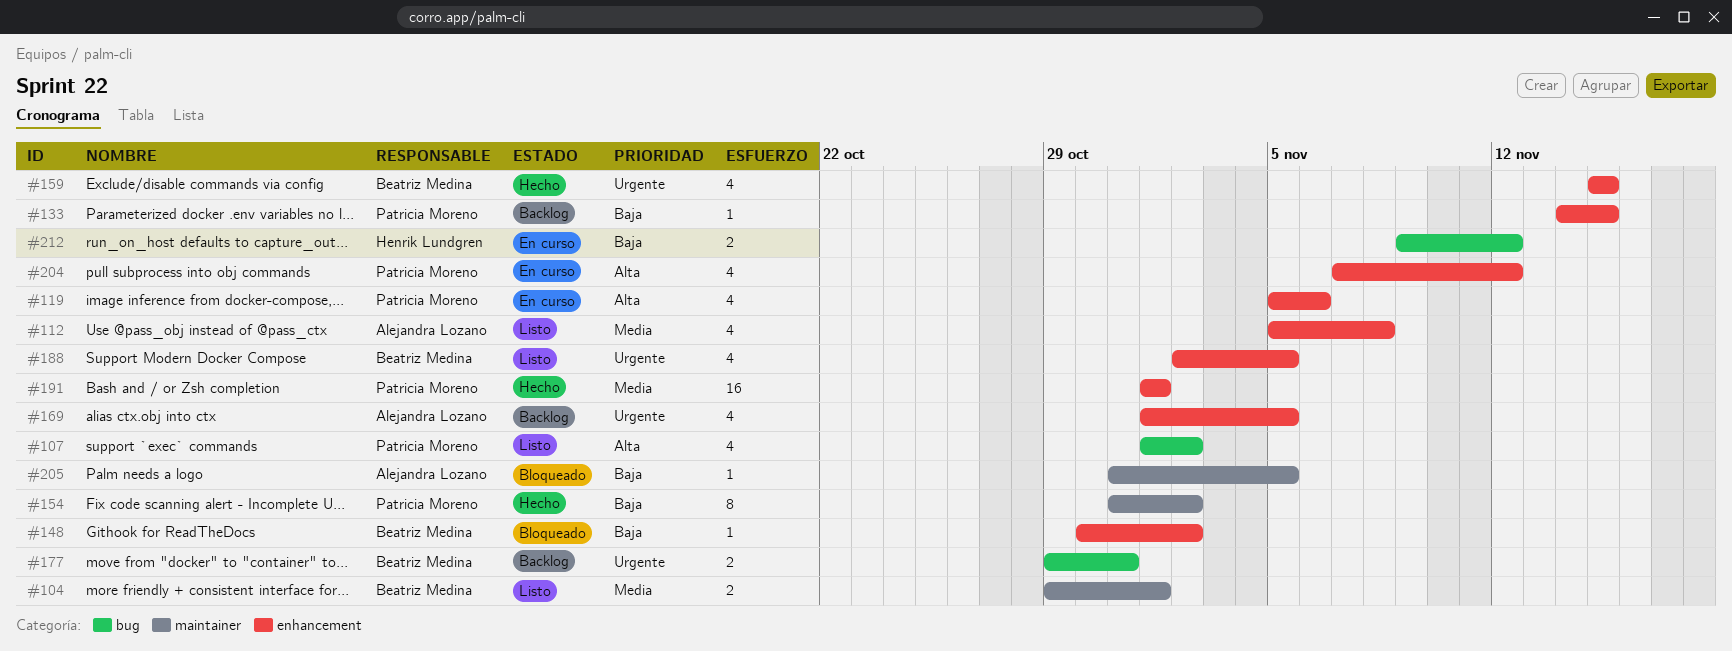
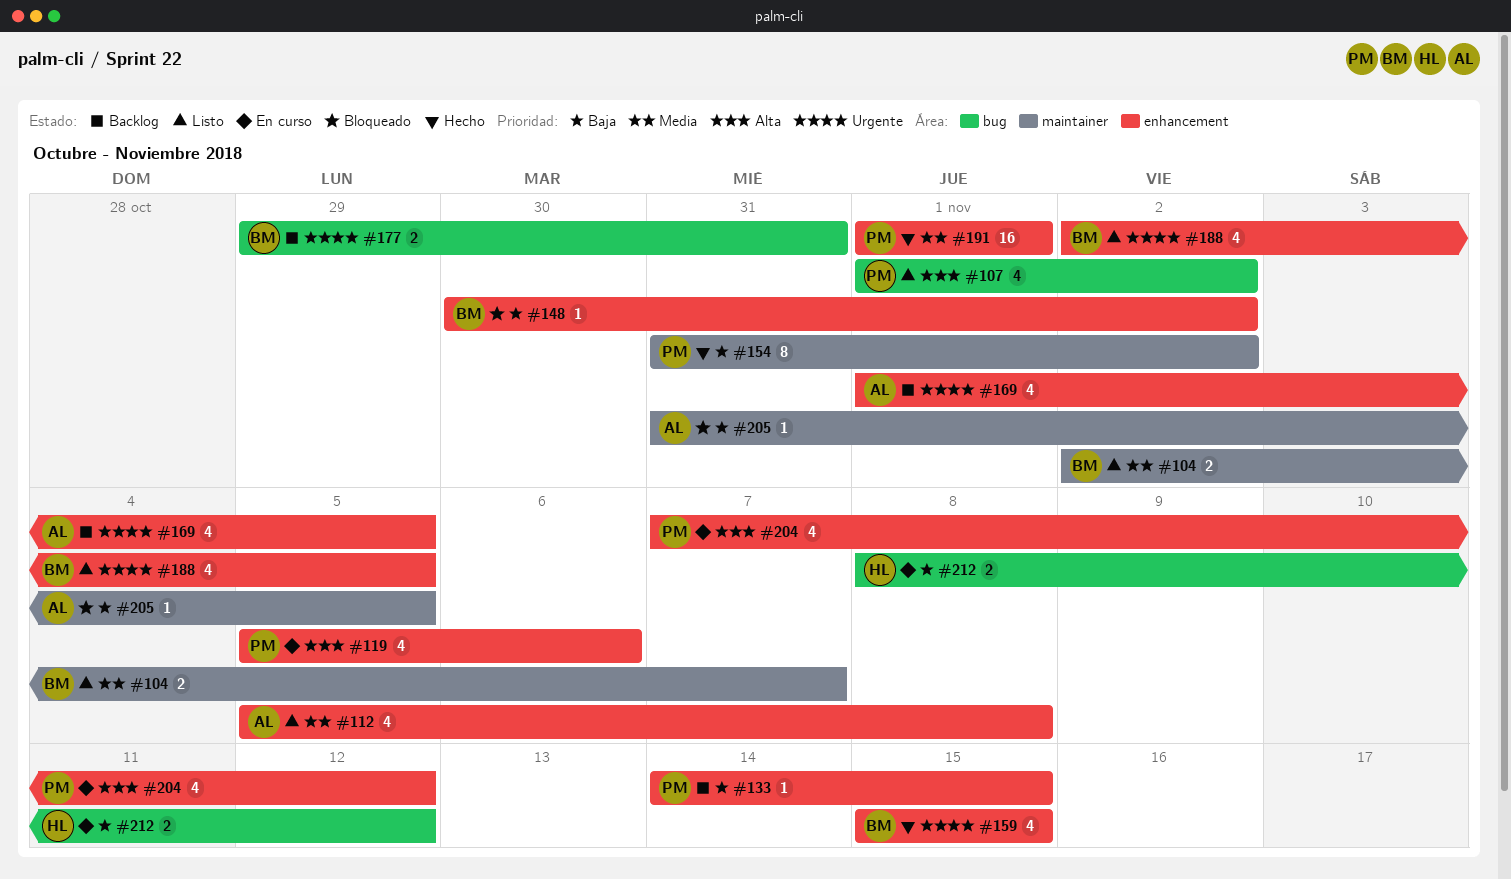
#104, start: Oct 29 -> Nov 2
#104, due: Nov 1 -> Nov 7
#212, start: Nov 9 -> Nov 8

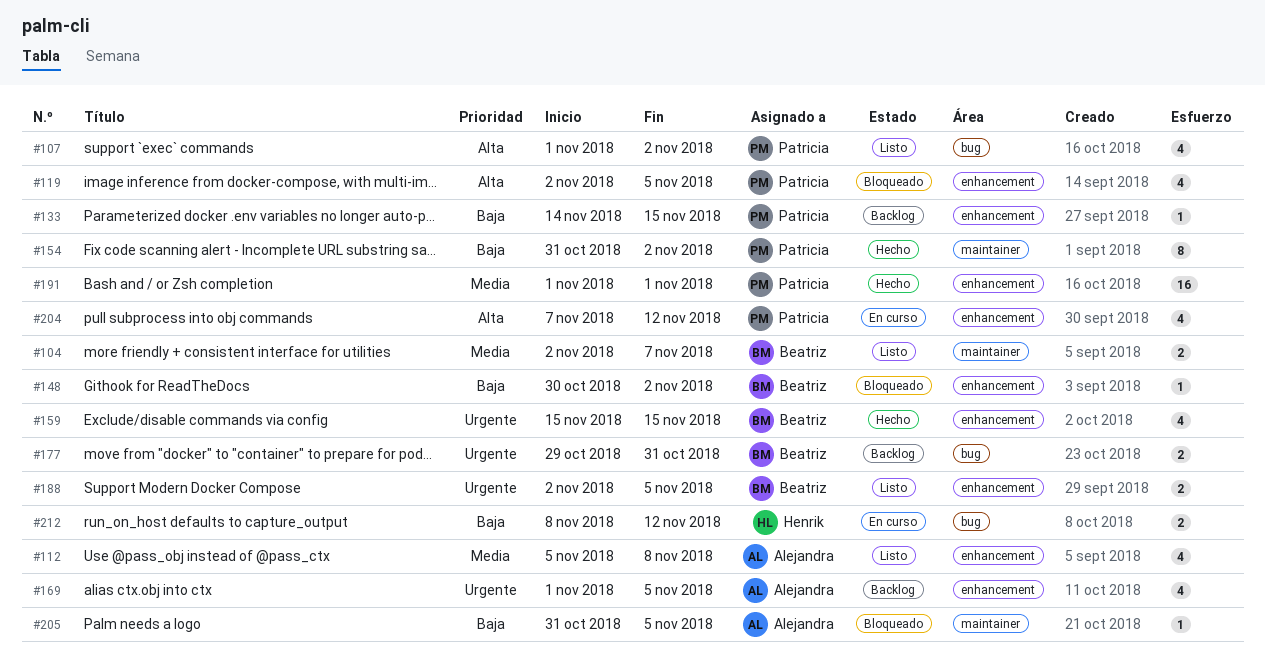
#119, status: En curso -> Bloqueado
#119, start: Nov 5 -> Nov 2
#119, due: Nov 6 -> Nov 5
#188, estimate: 4 -> 2

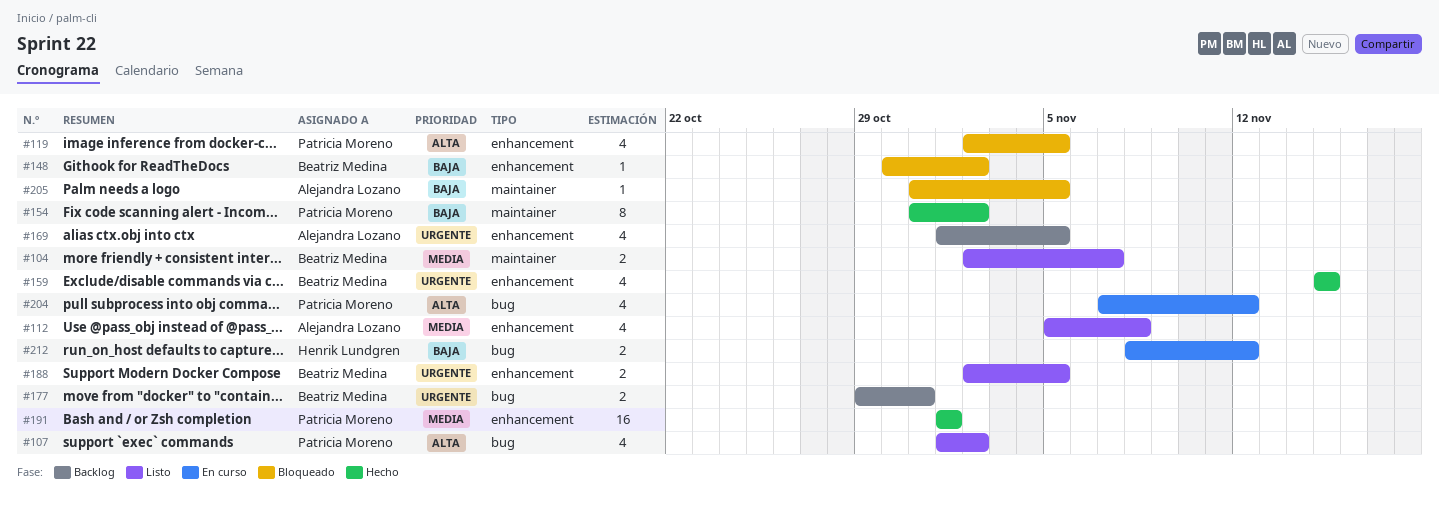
#133: present -> none
#204, label: enhancement -> bug

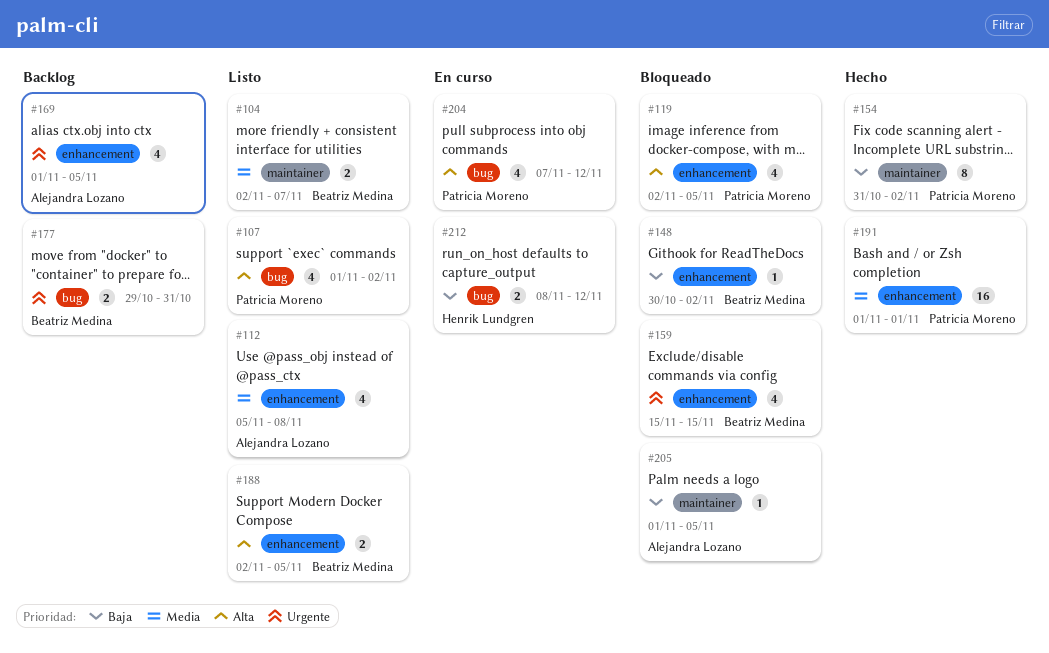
#159, status: Hecho -> Bloqueado
#188, priority: Urgente -> Alta
#205, start: Oct 31 -> Nov 1

